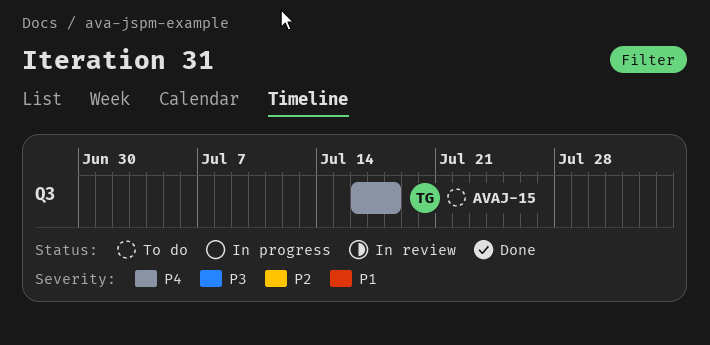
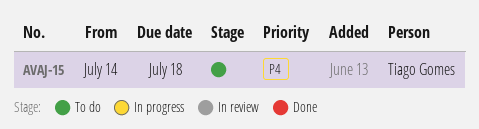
AVAJ-15, start: Jul 16 -> Jul 14

